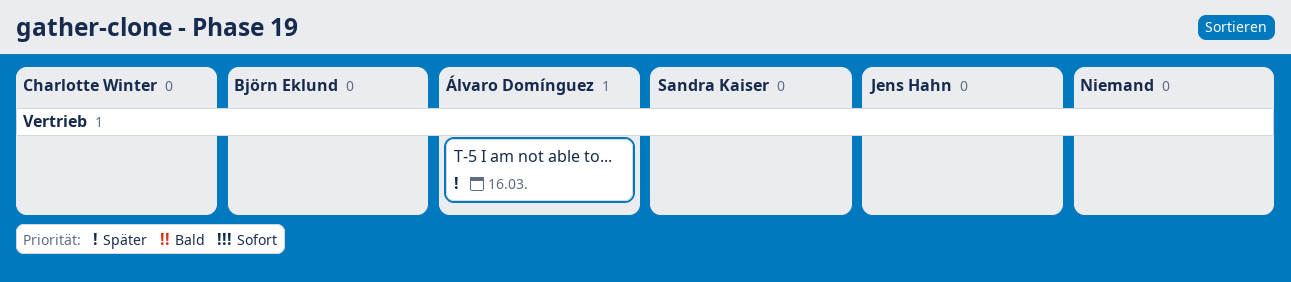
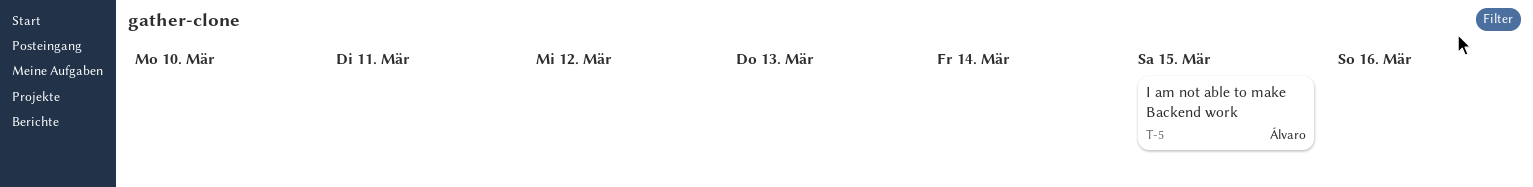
T-5, due: Mar 16 -> Mar 15

